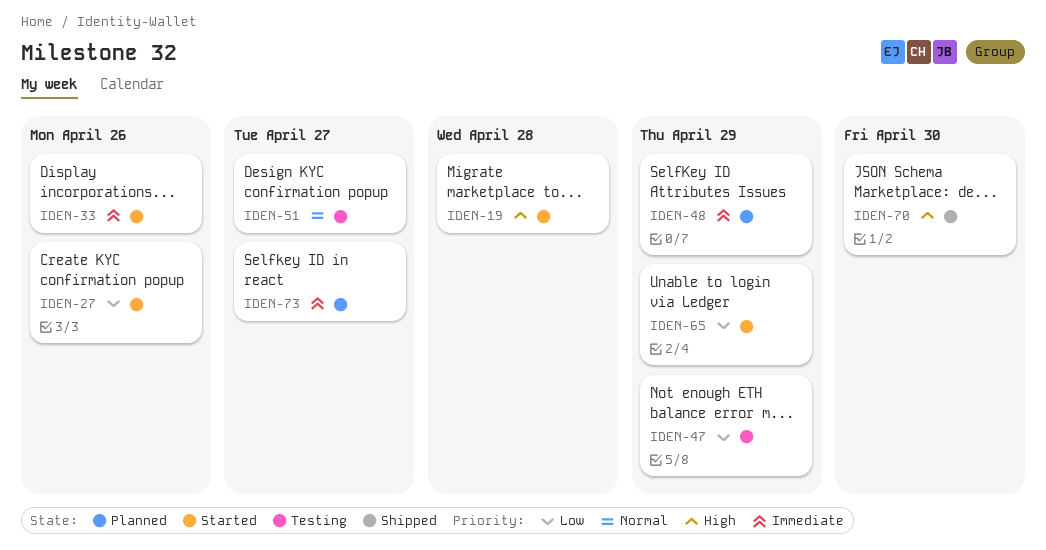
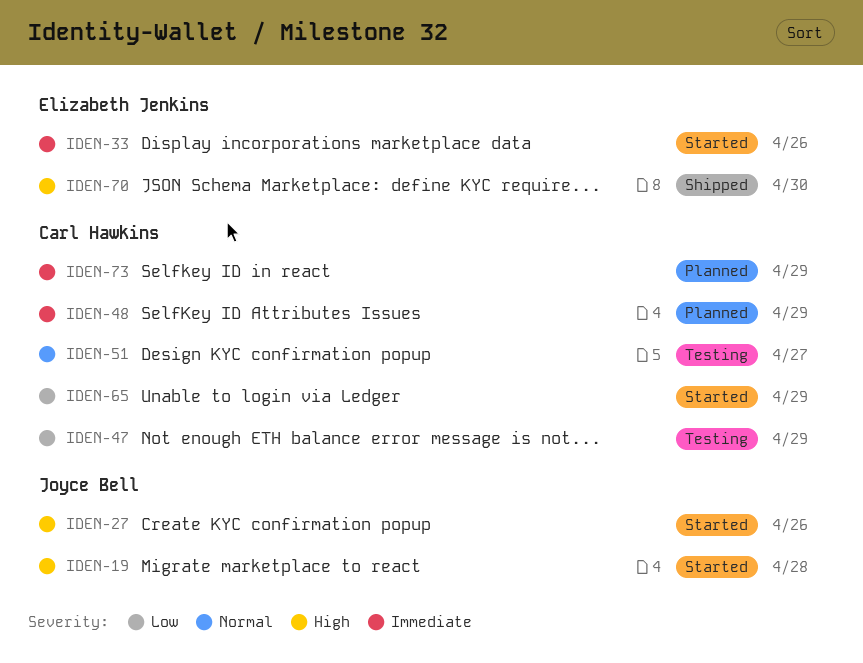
IDEN-27, priority: Low -> High
IDEN-73, due: Apr 27 -> Apr 29

